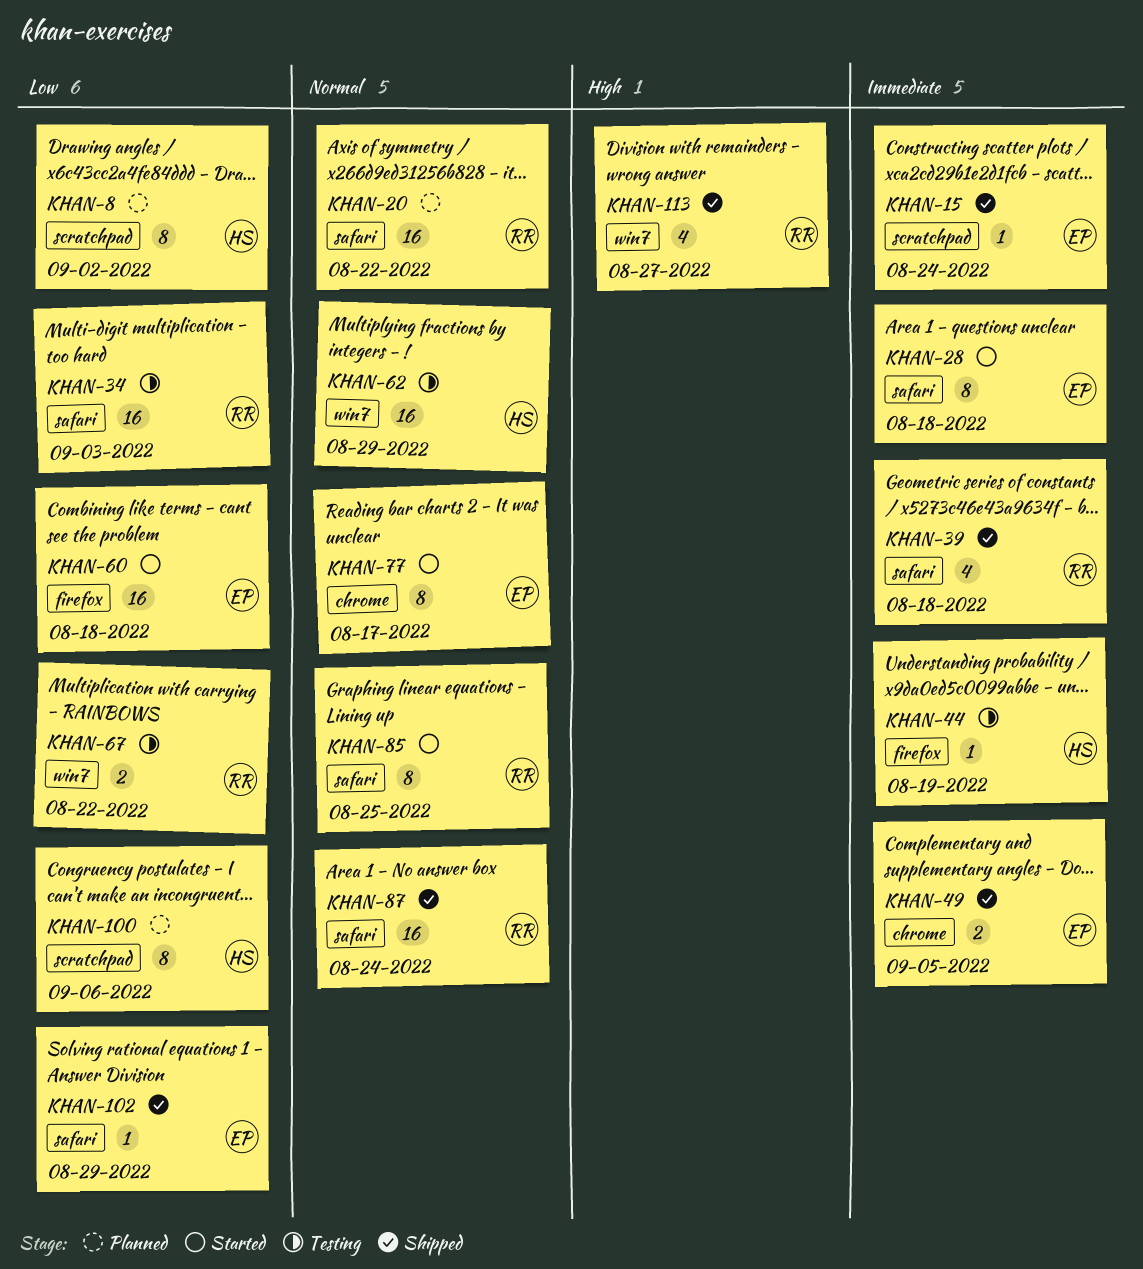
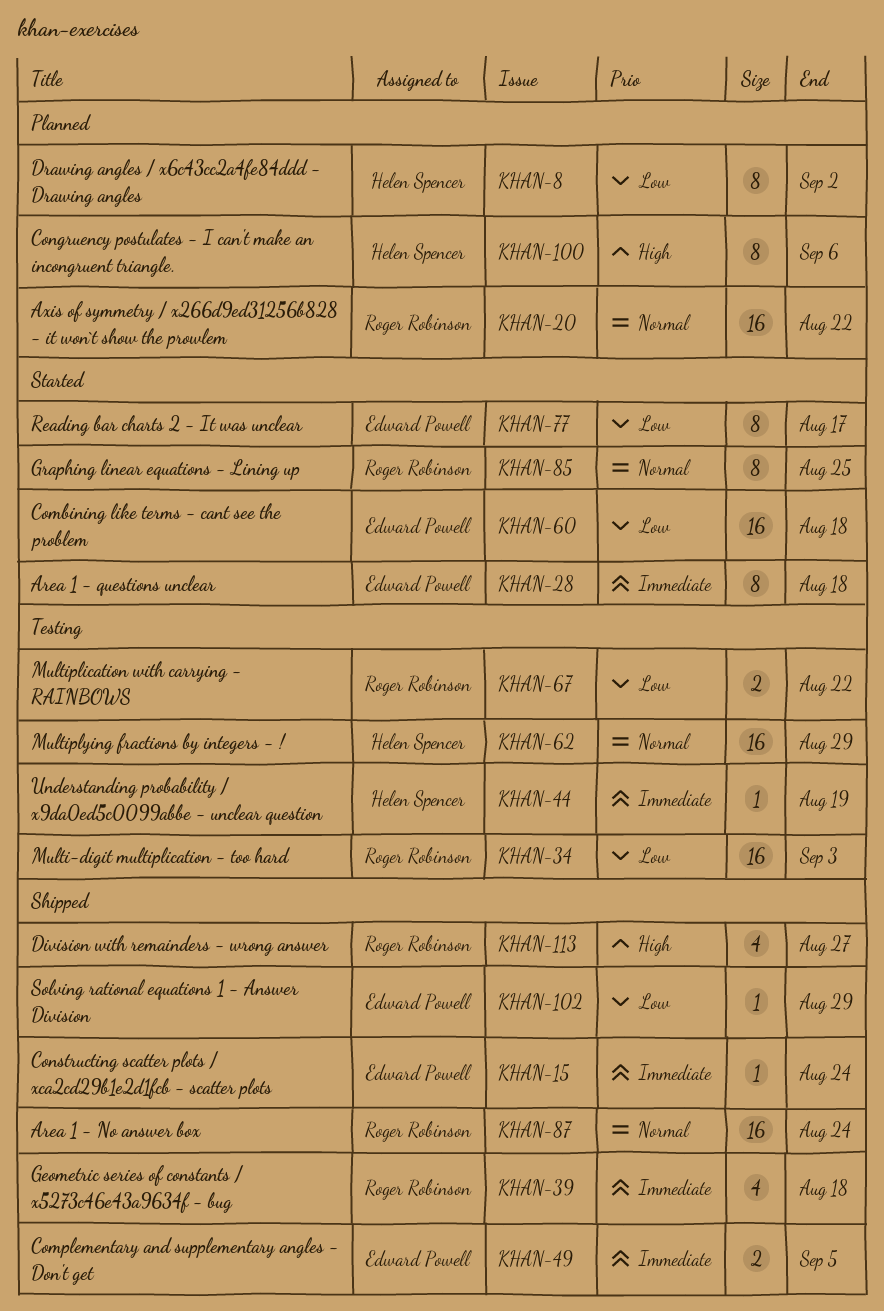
KHAN-77, priority: Normal -> Low
KHAN-100, priority: Low -> High

